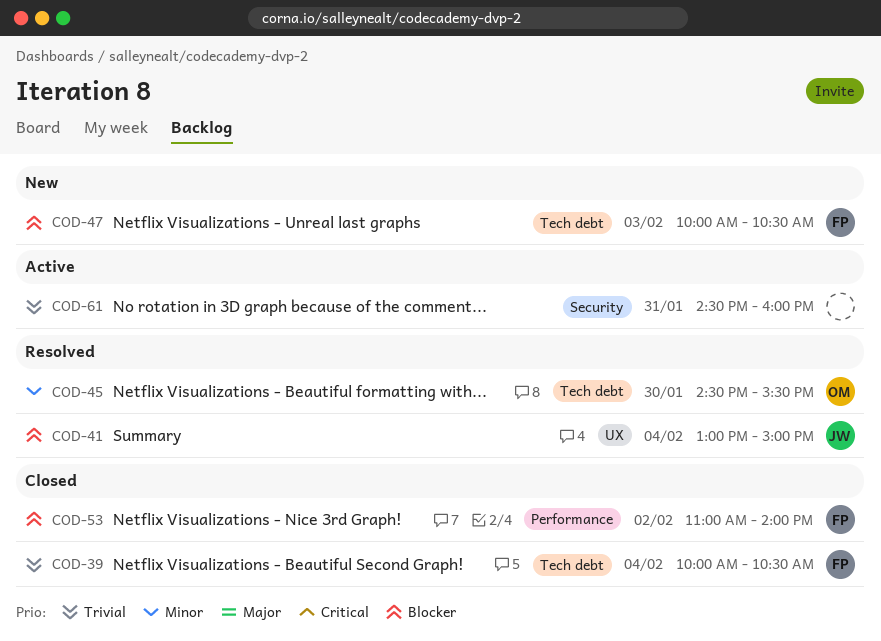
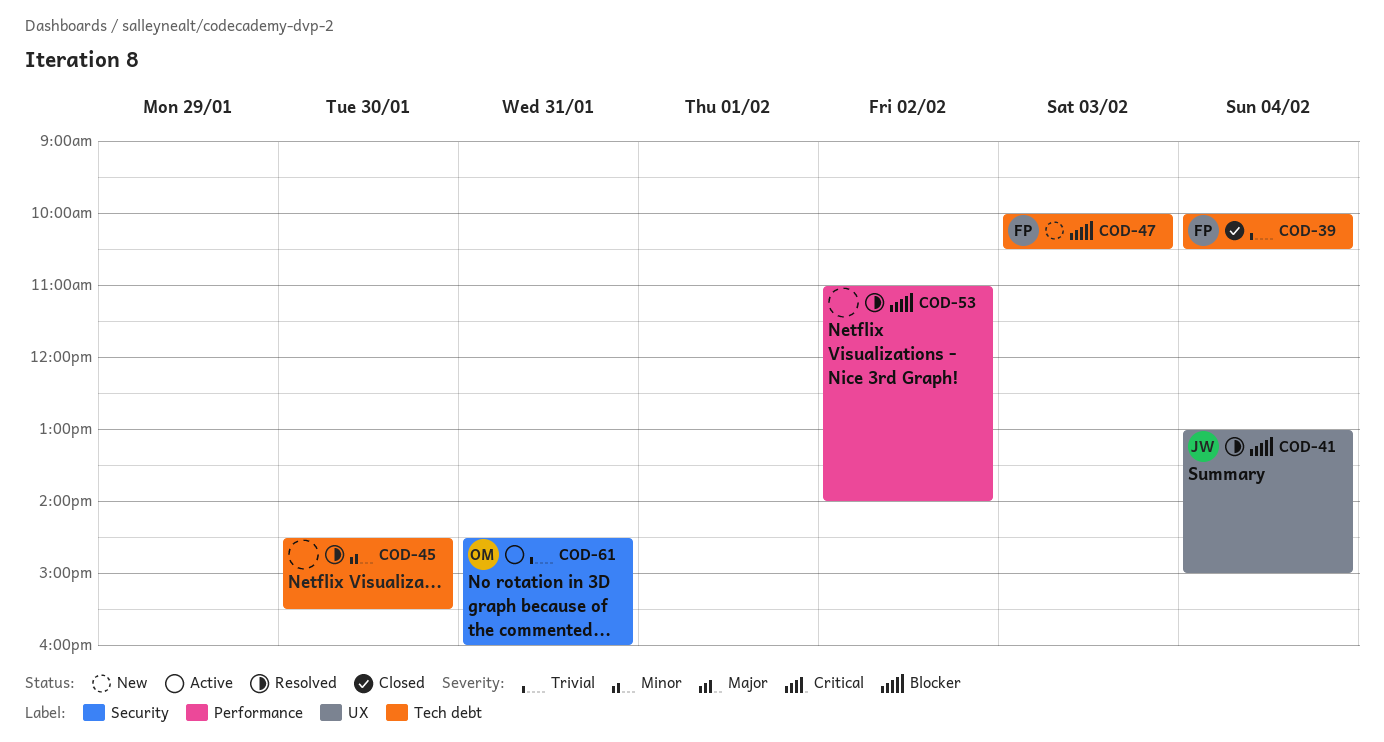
COD-45, owner: OM -> none
COD-53, status: Closed -> Resolved
COD-53, owner: FP -> none
COD-61, owner: none -> OM

